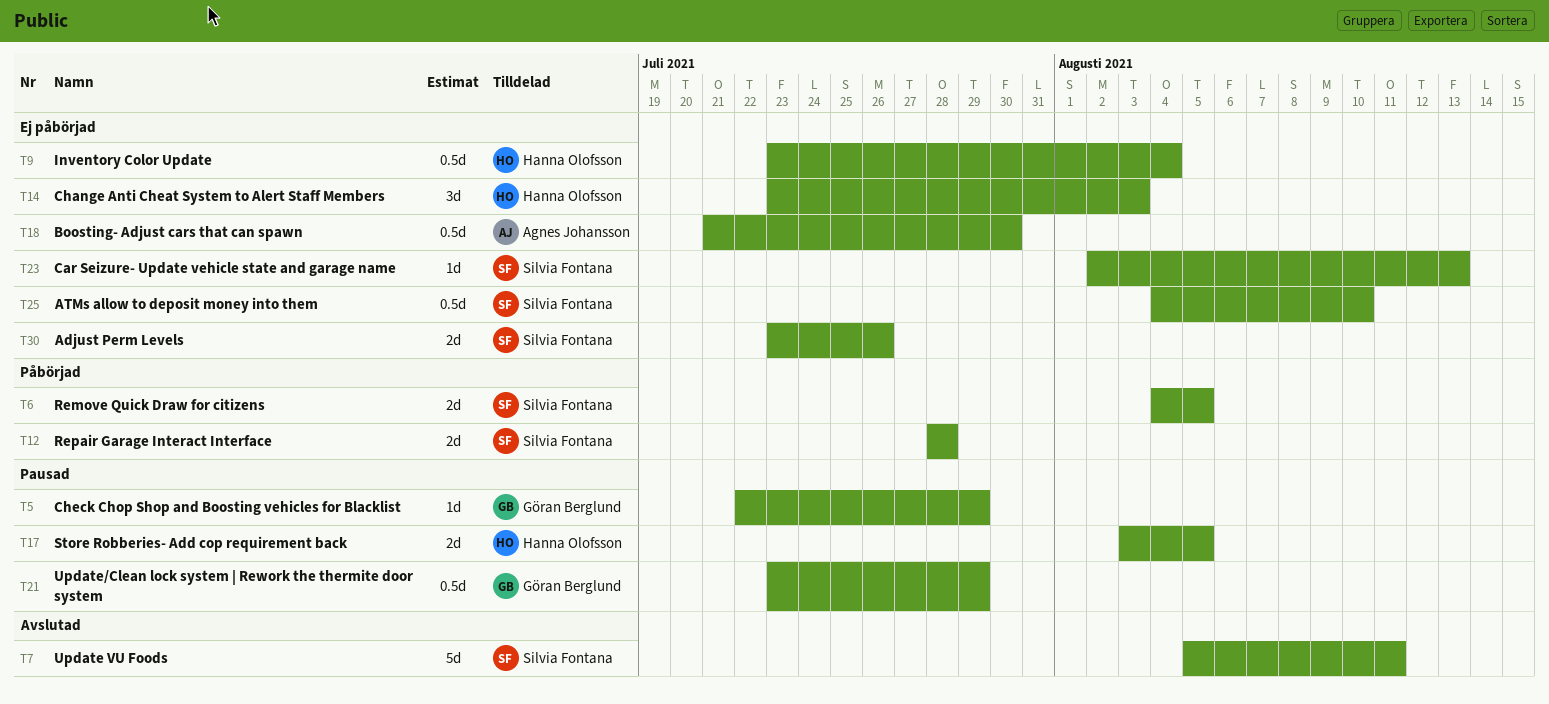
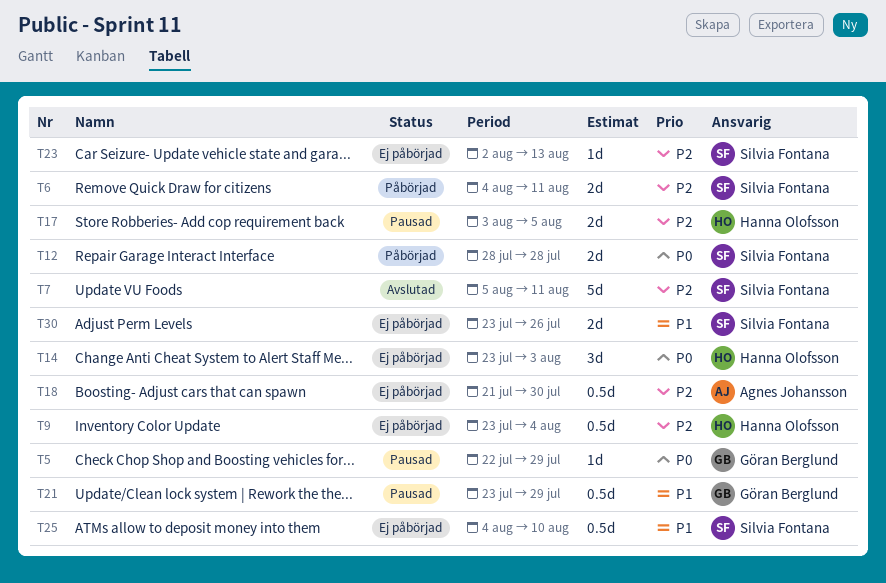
T6, due: Aug 5 -> Aug 11

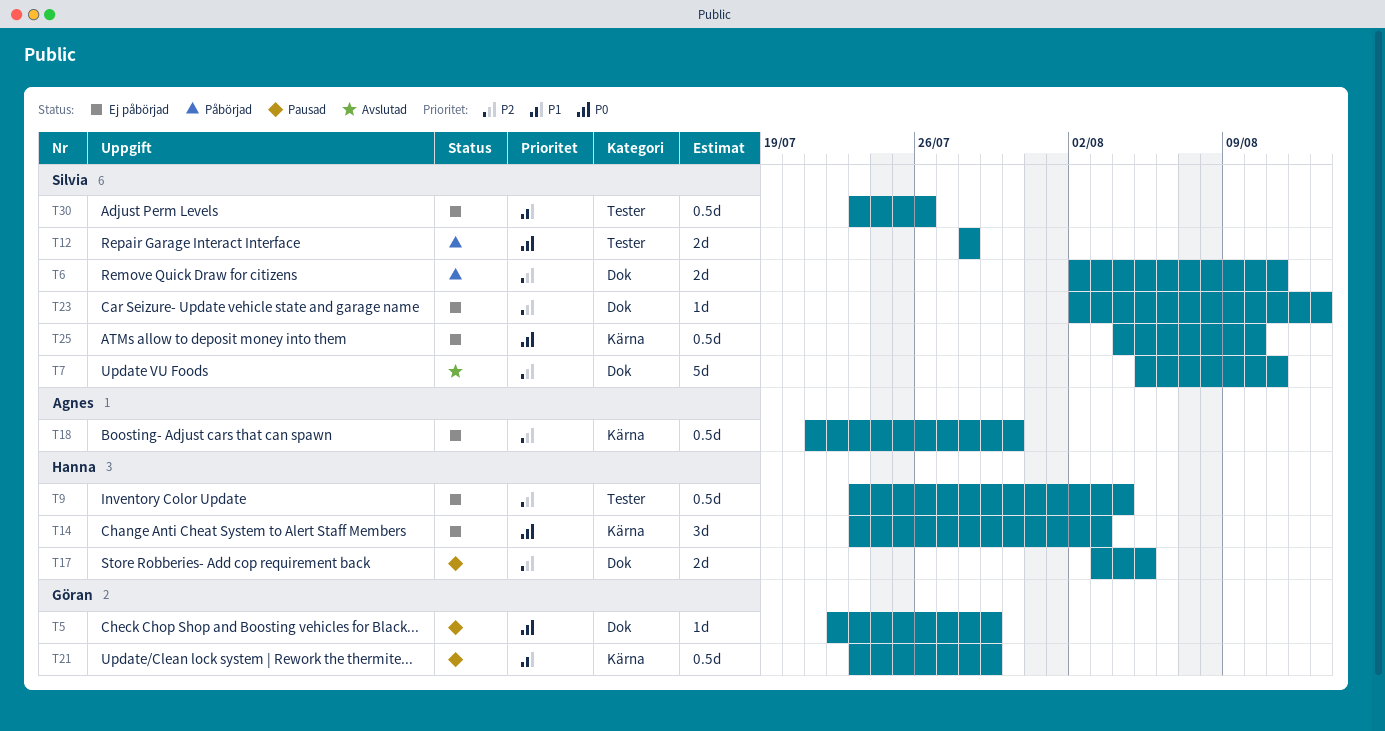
T6, start: Aug 4 -> Aug 2
T25, priority: P1 -> P0
T30, estimate: 2d -> 0.5d

